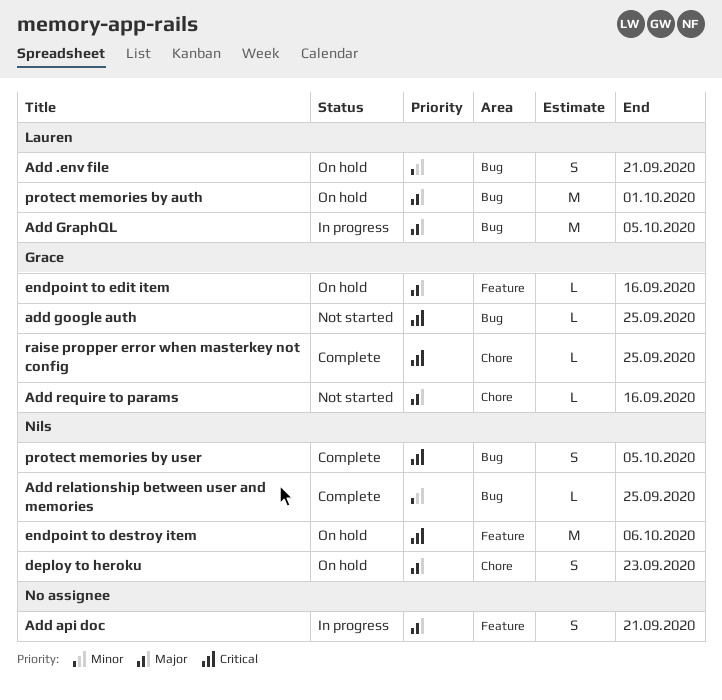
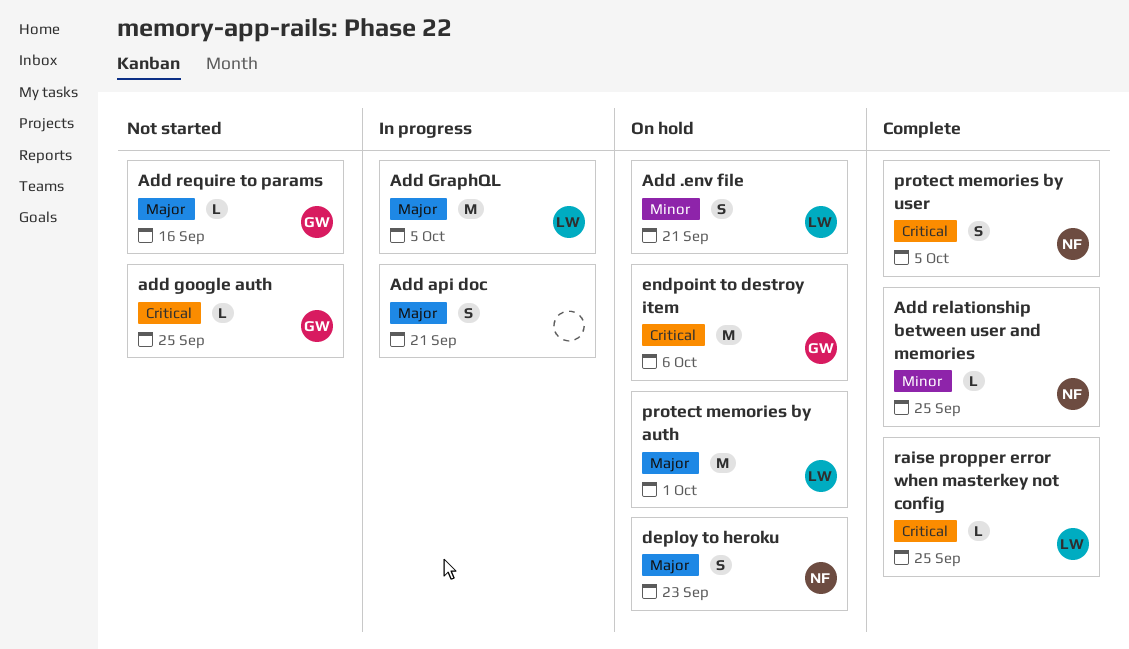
endpoint to destroy item, owner: Nils -> Grace
endpoint to edit item: present -> none
raise propper error when masterkey not config, owner: Grace -> Lauren

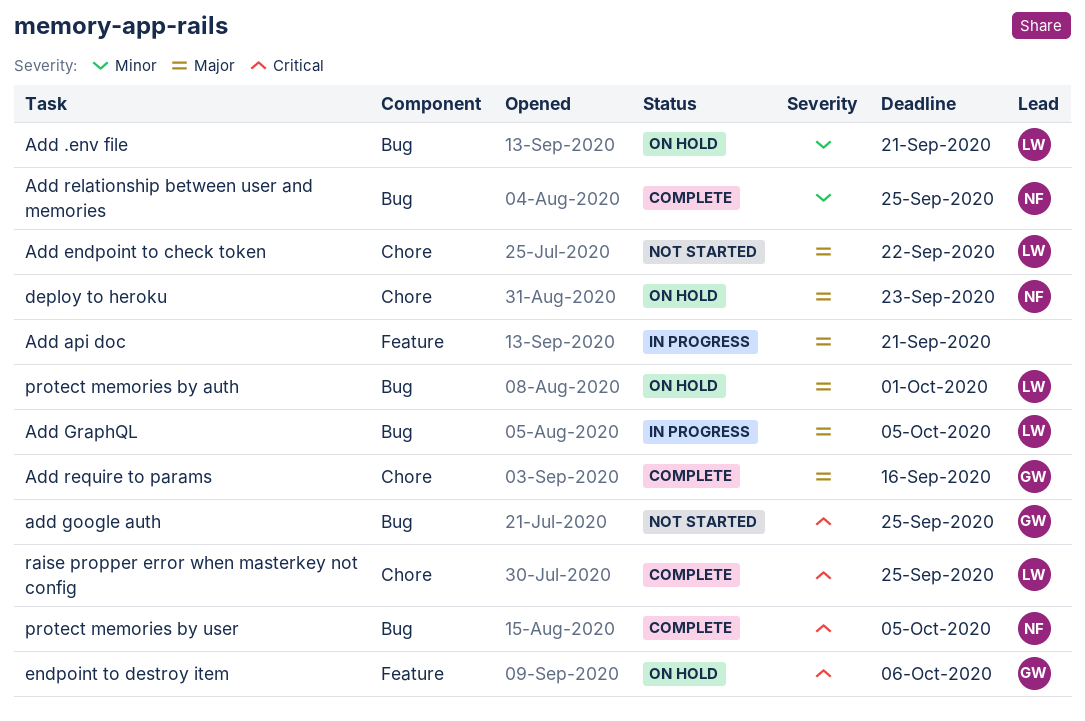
Add endpoint to check token: none -> present
Add require to params, status: Not started -> Complete

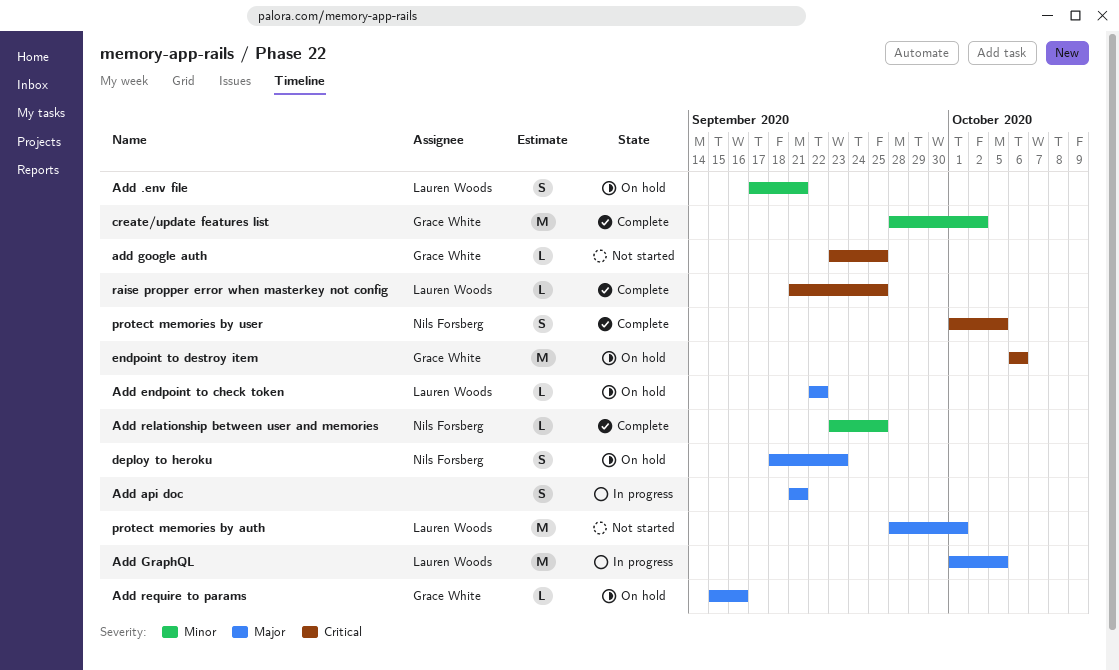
Add endpoint to check token, status: Not started -> On hold
Add require to params, status: Complete -> On hold
create/update features list: none -> present
protect memories by auth, status: On hold -> Not started

